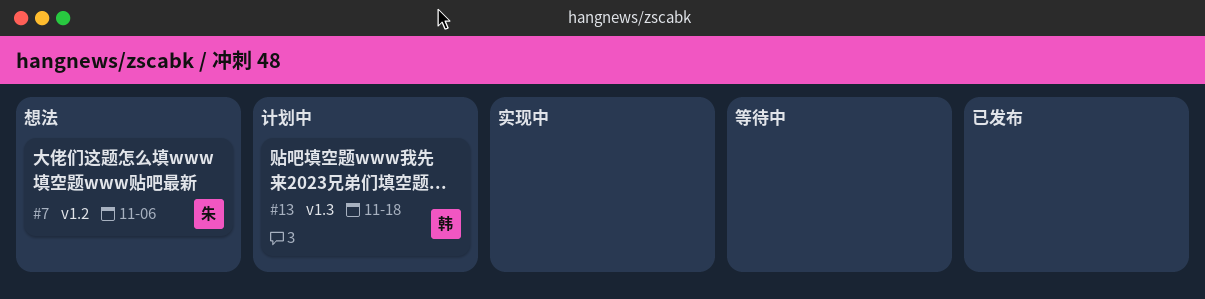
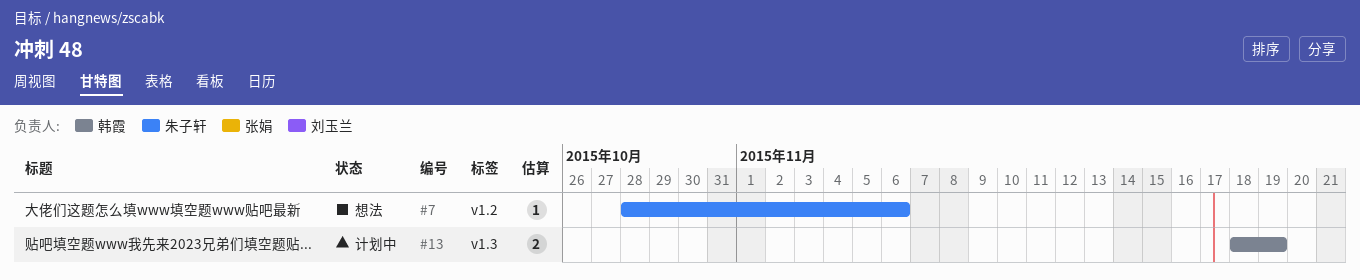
#13, due: Nov 18 -> Nov 19

